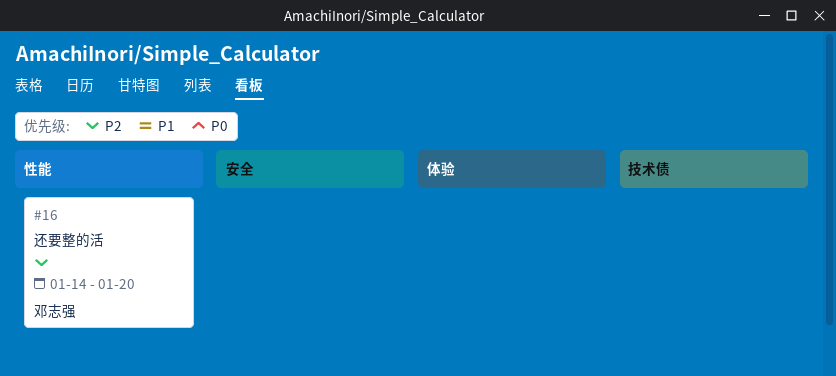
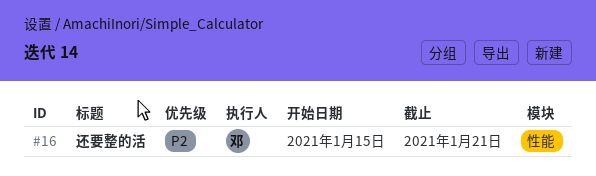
#16, start: Jan 14 -> Jan 15
#16, due: Jan 20 -> Jan 21

